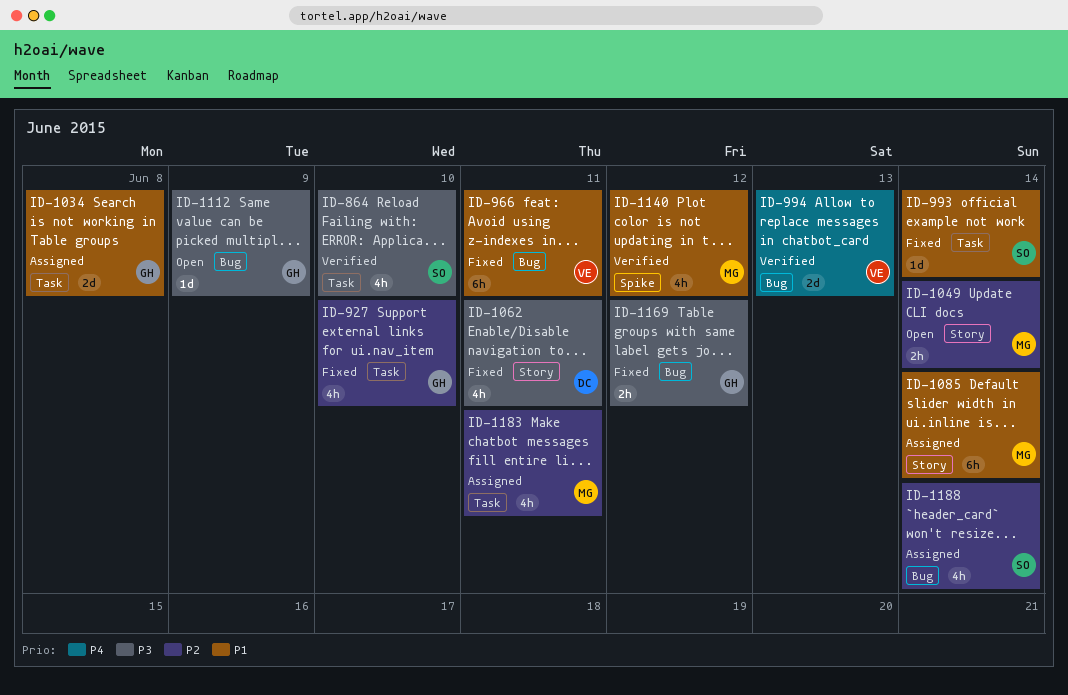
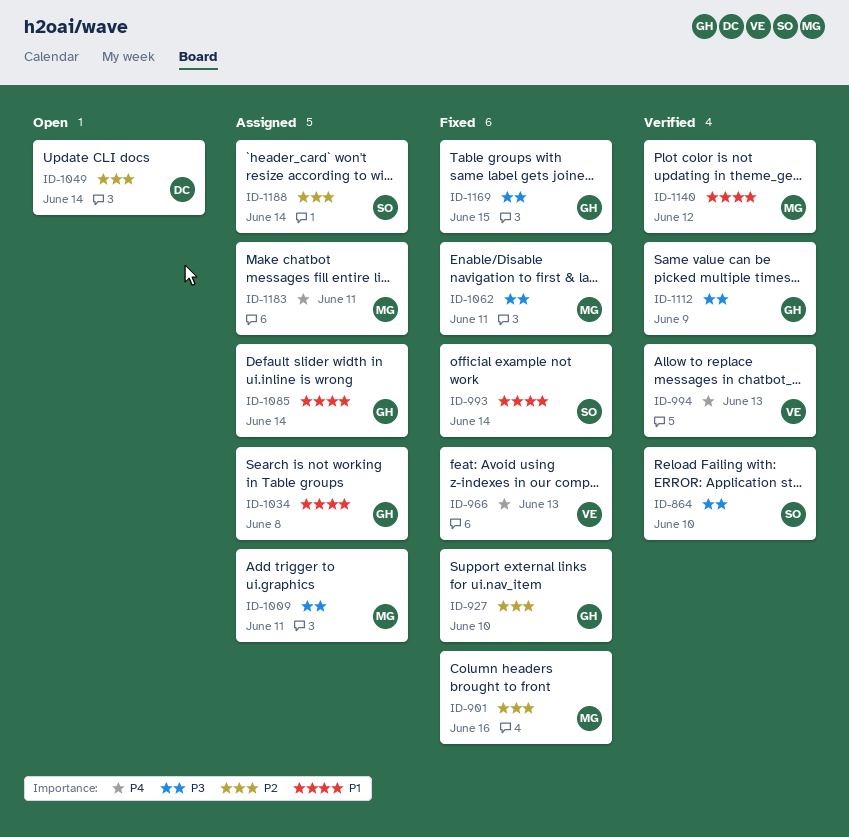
ID-901: none -> present
ID-966, priority: P1 -> P4
ID-966, due: Jun 11 -> Jun 13
ID-1009: none -> present
ID-1049, owner: MG -> DC
ID-1062, owner: DC -> MG
ID-1085, owner: MG -> GH
ID-1112, status: Open -> Verified
ID-1169, due: Jun 12 -> Jun 15
ID-1183, priority: P2 -> P4

